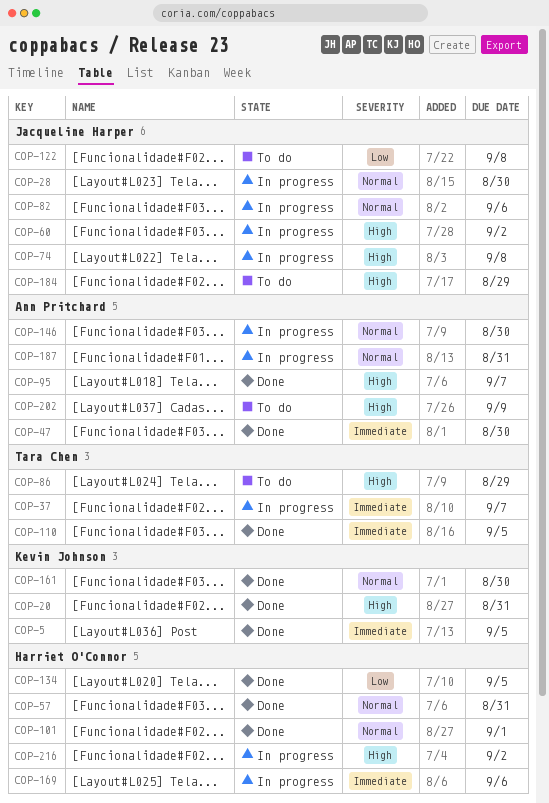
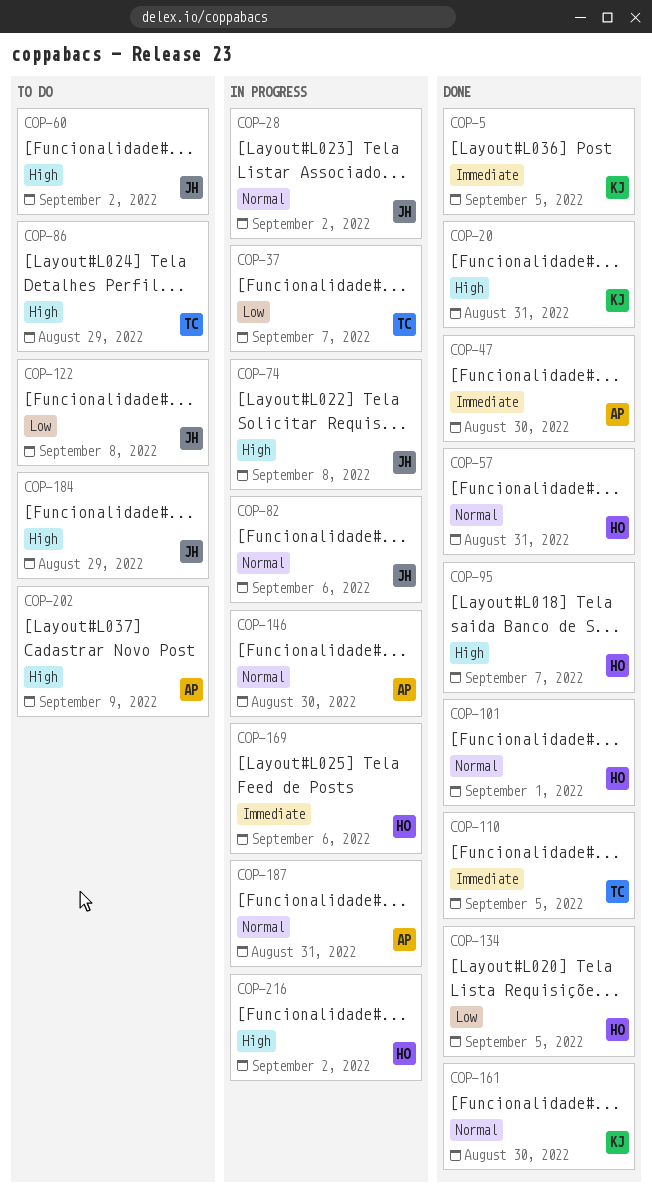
COP-28, due: Aug 30 -> Sep 2
COP-37, priority: Immediate -> Low
COP-60, status: In progress -> To do
COP-95, owner: Ann Pritchard -> Harriet O'Connor

